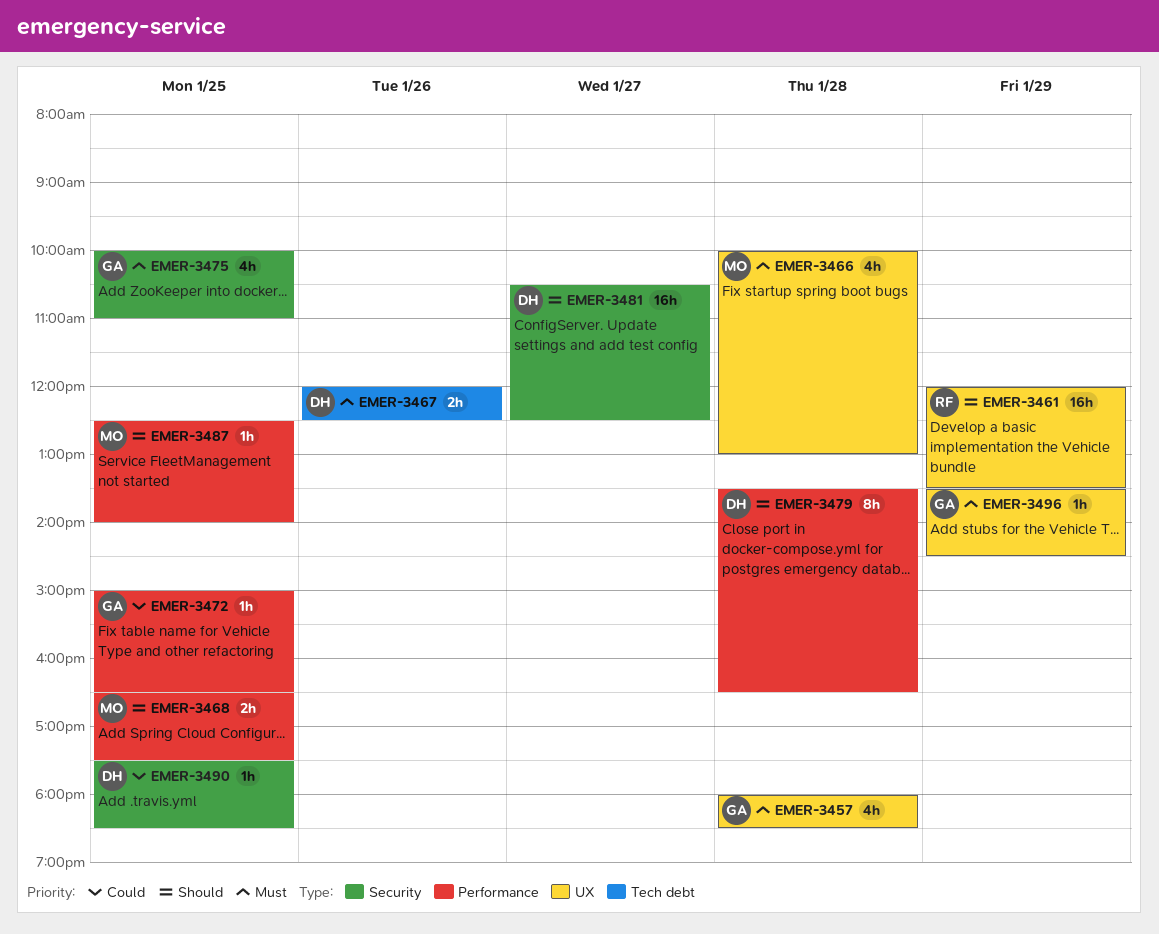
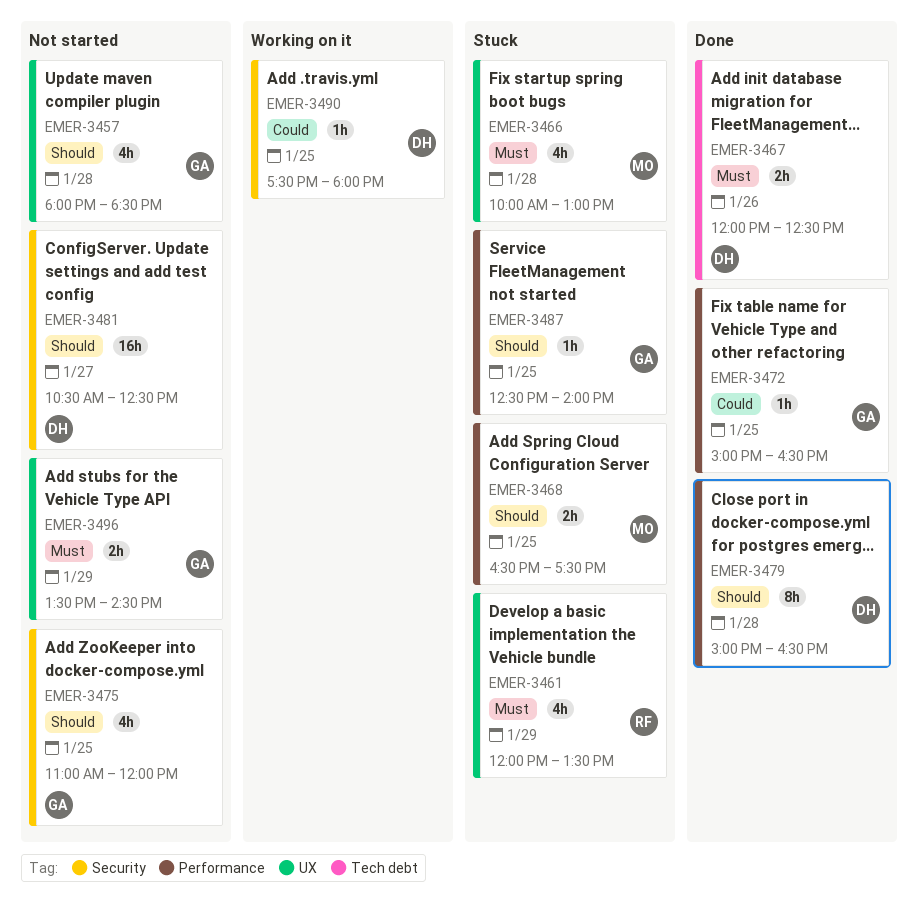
EMER-3457, priority: Must -> Should
EMER-3461, priority: Should -> Must
EMER-3461, estimate: 16h -> 4h
EMER-3475, priority: Must -> Should
EMER-3475, begins: 10:00 -> 11:00
EMER-3475, ends: 11:00 -> 12:00
EMER-3479, begins: 13:30 -> 15:00
EMER-3487, owner: MO -> GA
EMER-3490, ends: 18:30 -> 18:00
EMER-3496, estimate: 1h -> 2h

